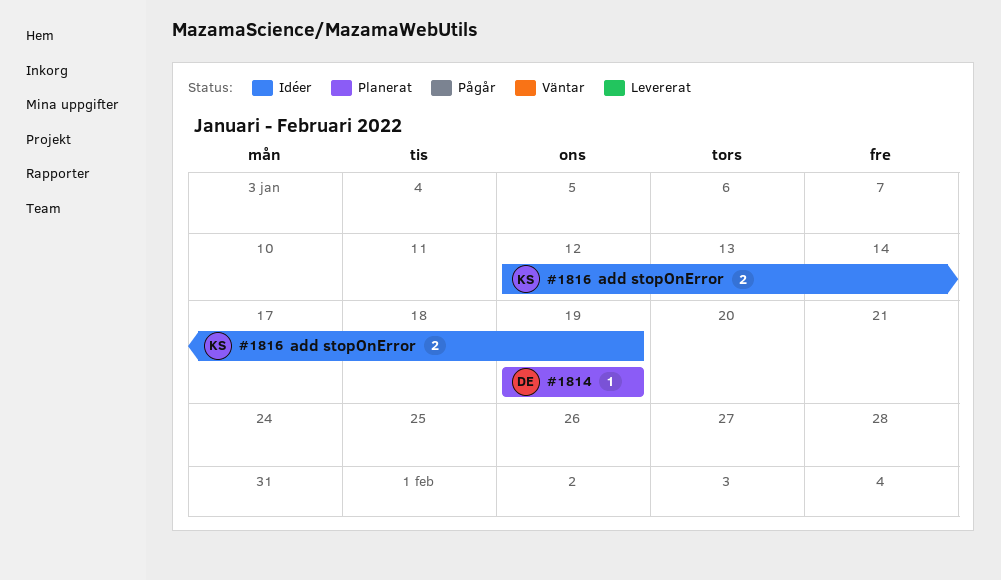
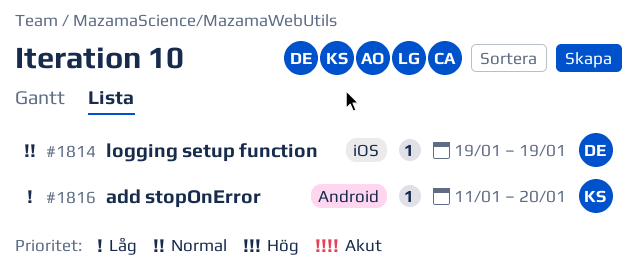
#1816, estimate: 2 -> 1
#1816, start: Jan 12 -> Jan 11
#1816, due: Jan 19 -> Jan 20

